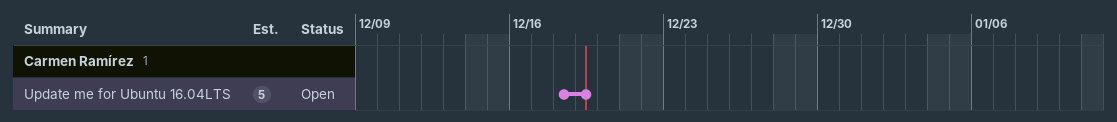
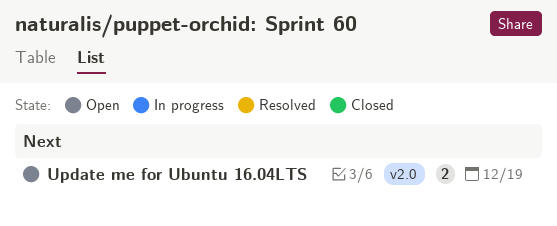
Update me for Ubuntu 16.04LTS, estimate: 5 -> 2

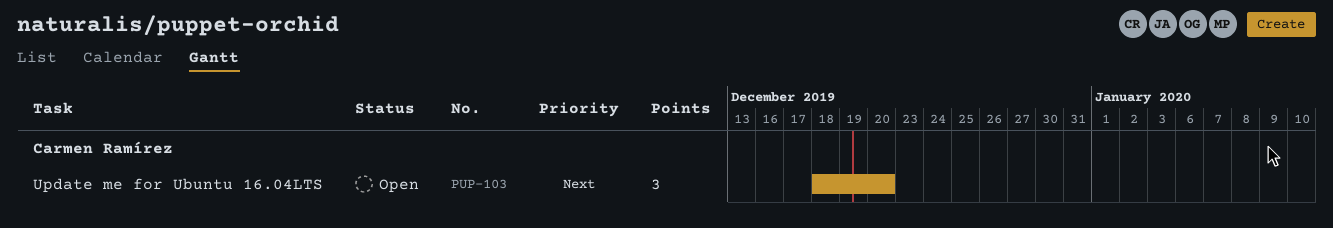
Update me for Ubuntu 16.04LTS, estimate: 2 -> 3
Update me for Ubuntu 16.04LTS, due: Dec 19 -> Dec 20

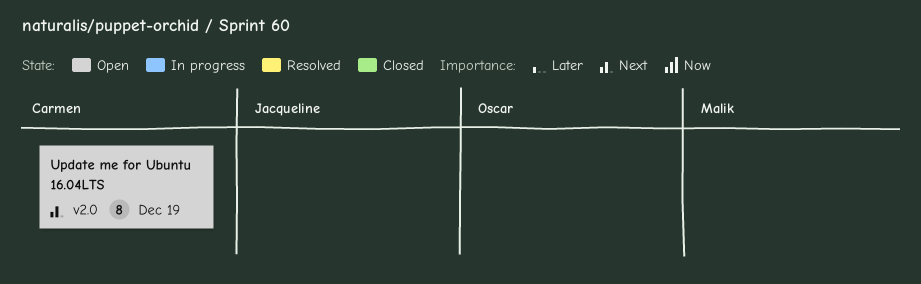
Update me for Ubuntu 16.04LTS, estimate: 3 -> 8
Update me for Ubuntu 16.04LTS, due: Dec 20 -> Dec 19

